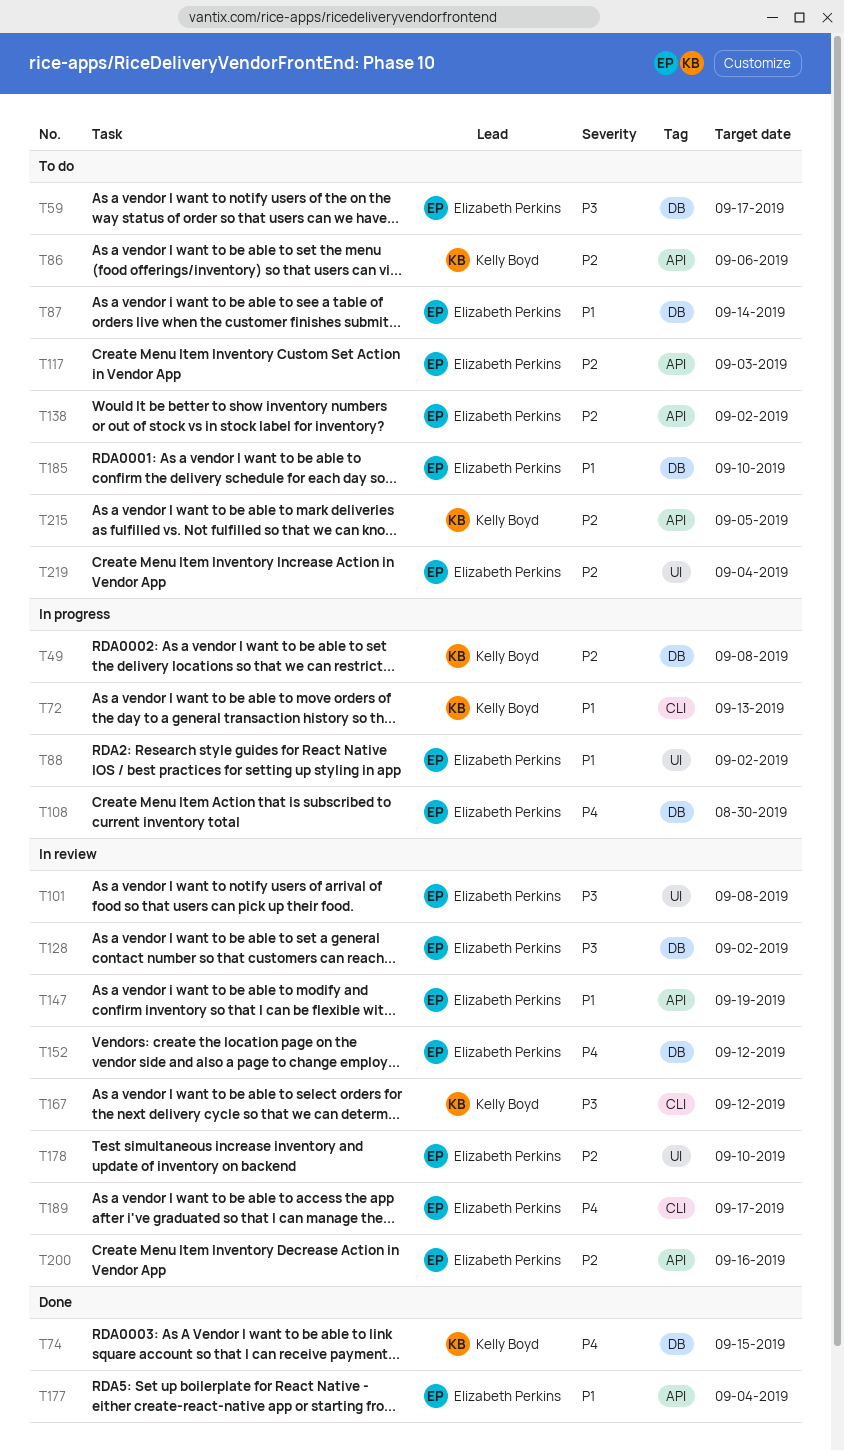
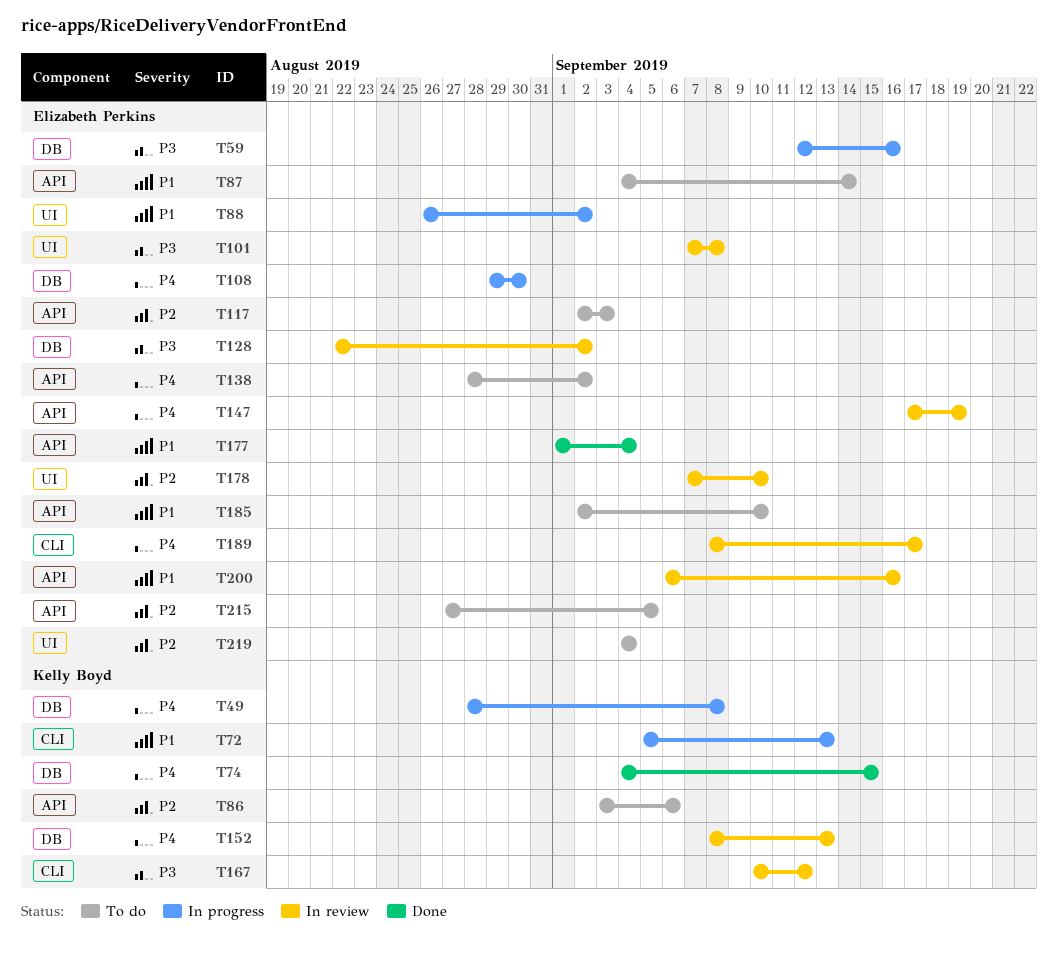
T49, priority: P2 -> P4
T59, status: To do -> In progress
T59, due: Sep 17 -> Sep 16
T87, label: DB -> API
T138, priority: P2 -> P4
T147, priority: P1 -> P4
T152, owner: Elizabeth Perkins -> Kelly Boyd
T152, due: Sep 12 -> Sep 13
T185, label: DB -> API
T200, priority: P2 -> P1
T215, owner: Kelly Boyd -> Elizabeth Perkins

